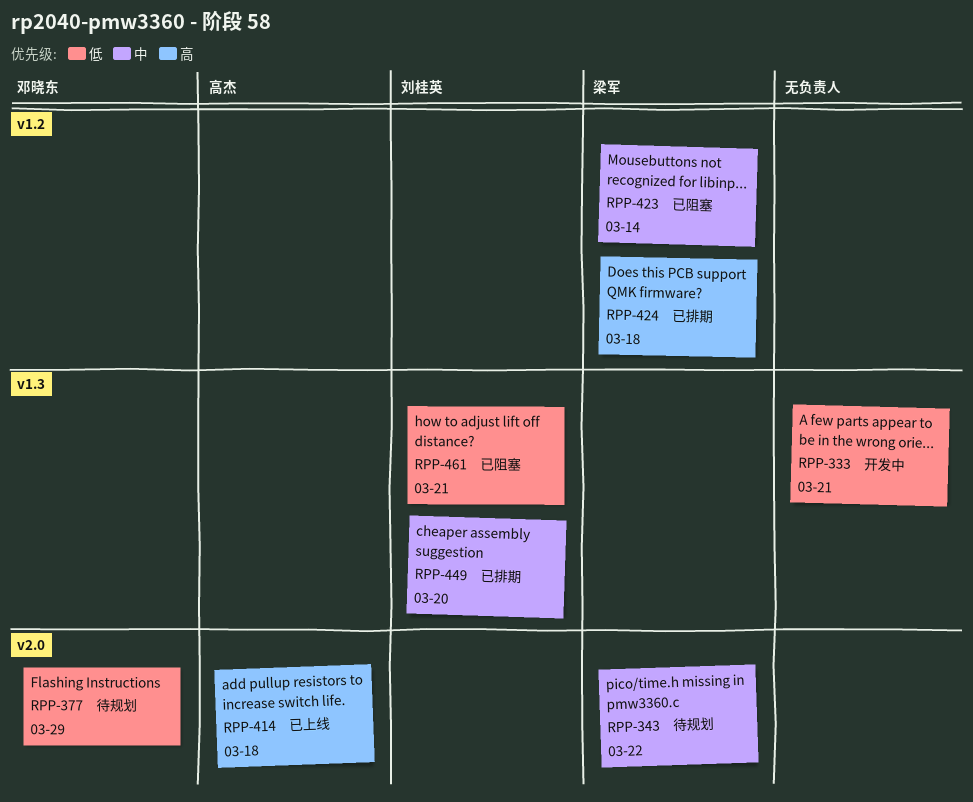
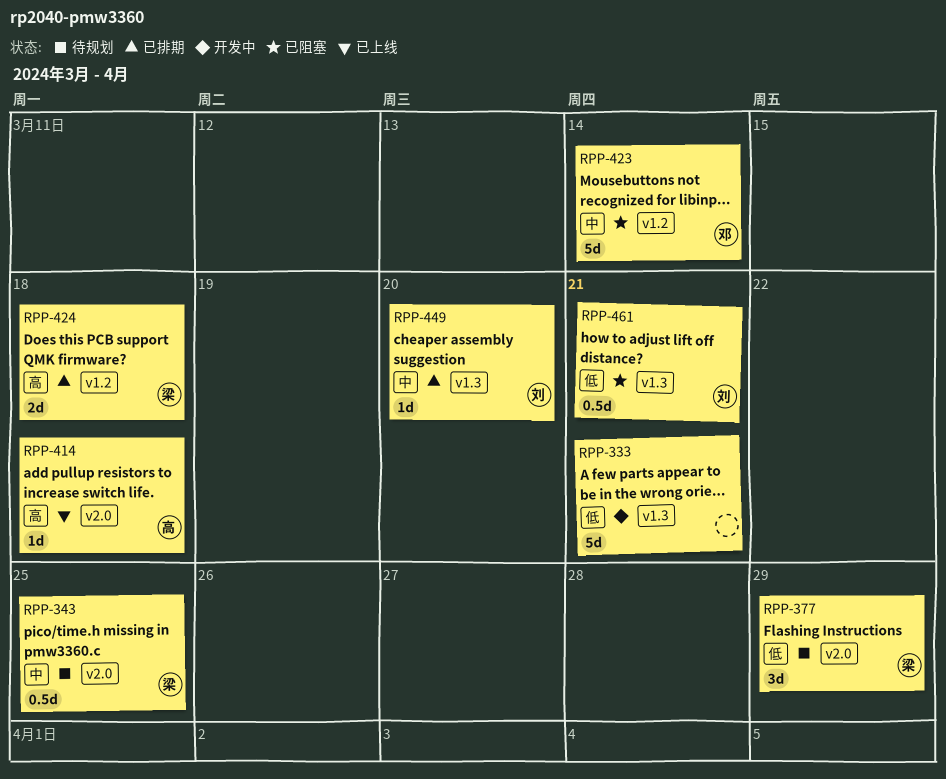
RPP-343, due: Mar 22 -> Mar 25
RPP-377, owner: 邓晓东 -> 梁军
RPP-423, owner: 梁军 -> 邓晓东

